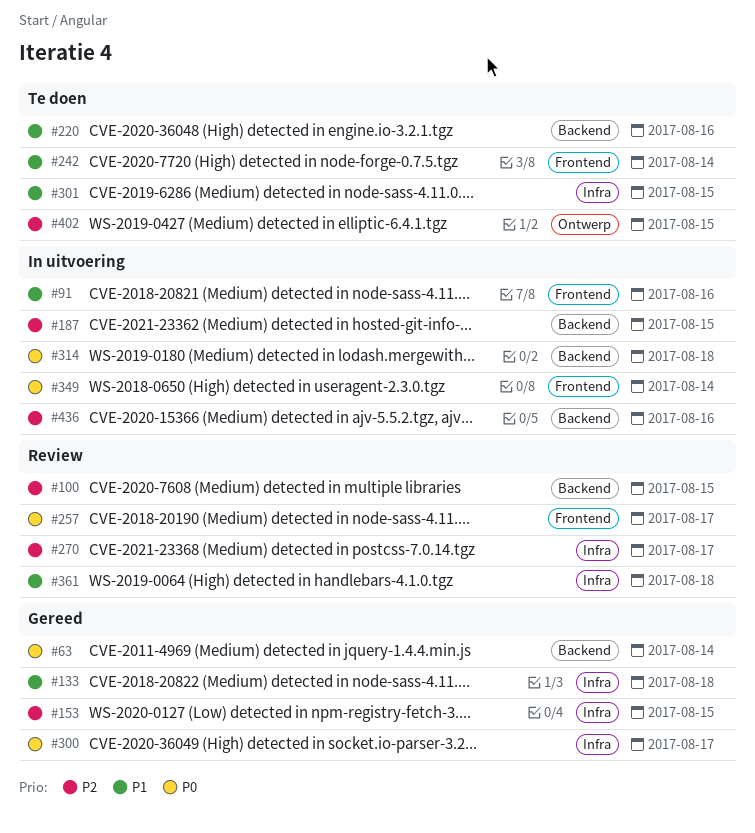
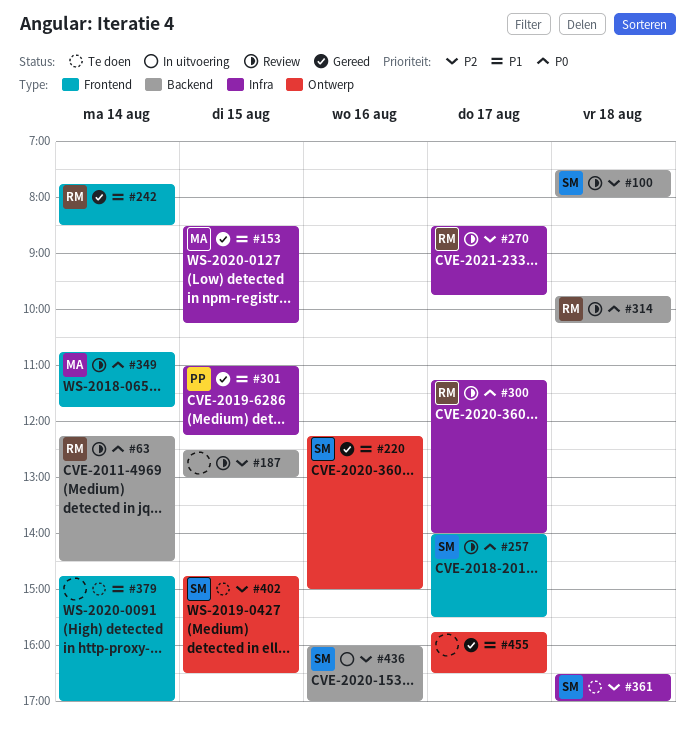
#63, status: Gereed -> Review
#91: present -> none
#100, day: Aug 15 -> Aug 18
#133: present -> none
#153, priority: P2 -> P1
#187, status: In uitvoering -> Review
#220, status: Te doen -> Gereed
#220, label: Backend -> Ontwerp
#242, status: Te doen -> Gereed
#300, status: Gereed -> Review
#301, status: Te doen -> Gereed
#314, status: In uitvoering -> Review
#349, status: In uitvoering -> Review
#361, status: Review -> Te doen
#361, priority: P1 -> P2
#379: none -> present
#455: none -> present

